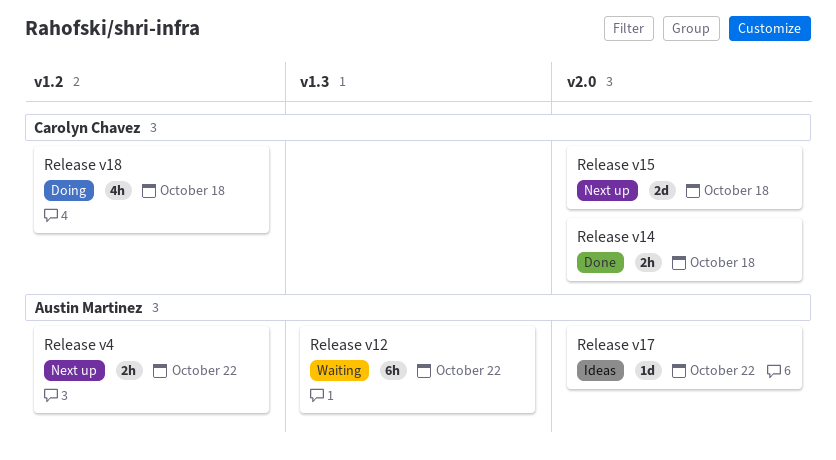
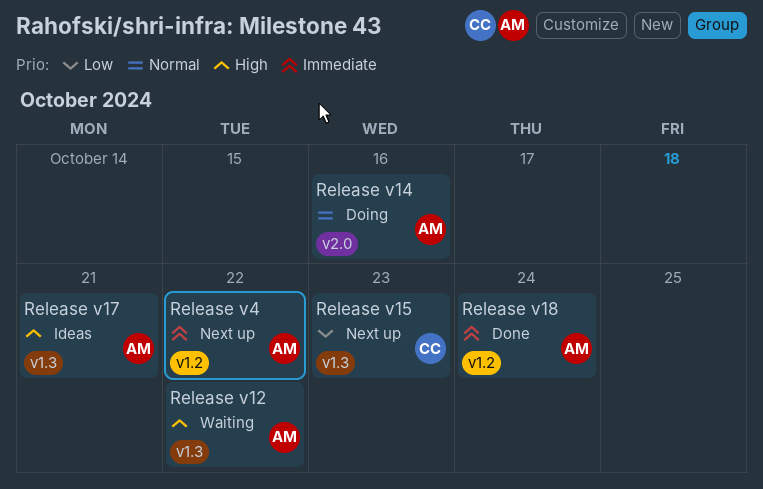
Release v14, status: Done -> Doing
Release v14, owner: Carolyn Chavez -> Austin Martinez
Release v14, due: Oct 18 -> Oct 16
Release v15, label: v2.0 -> v1.3
Release v15, due: Oct 18 -> Oct 23
Release v17, label: v2.0 -> v1.3
Release v17, due: Oct 22 -> Oct 21
Release v18, status: Doing -> Done
Release v18, owner: Carolyn Chavez -> Austin Martinez
Release v18, due: Oct 18 -> Oct 24

